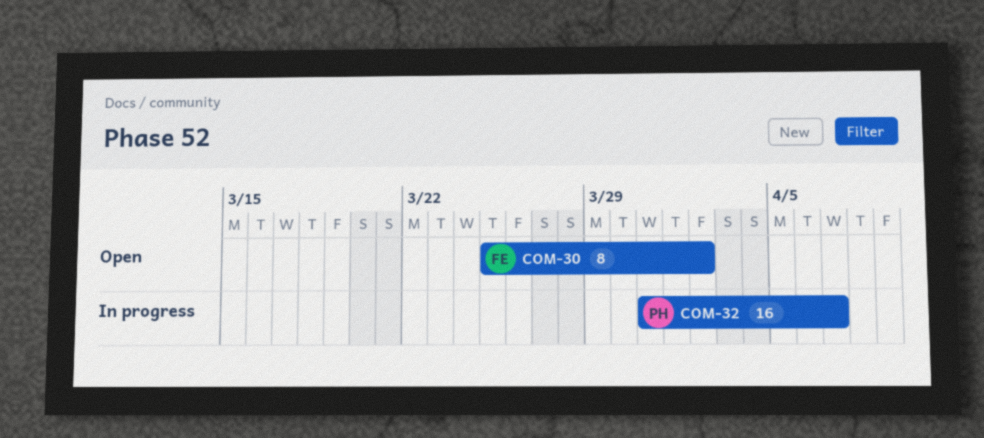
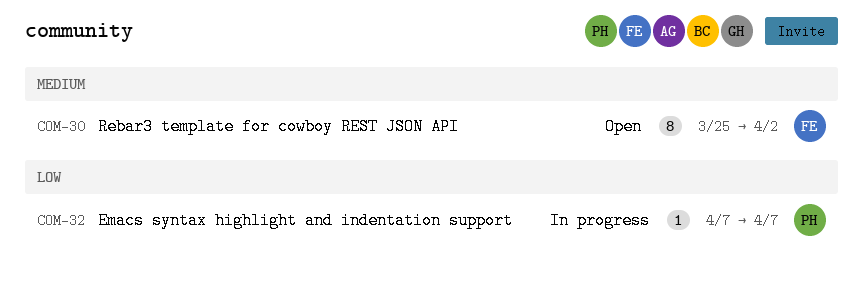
COM-32, estimate: 16 -> 1
COM-32, start: Mar 31 -> Apr 7

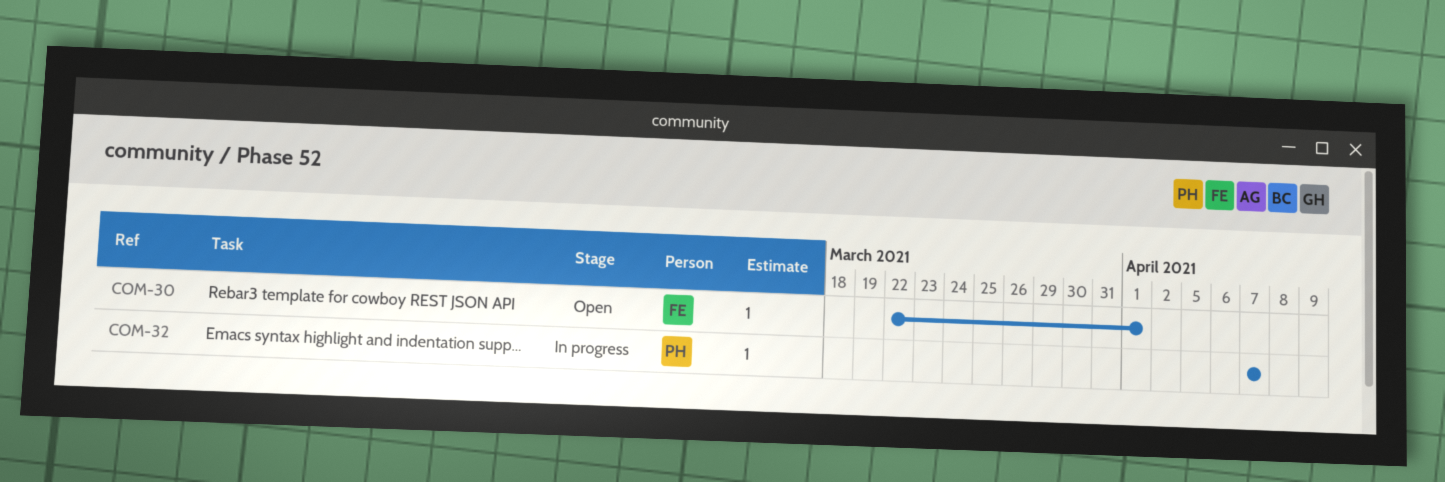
COM-30, estimate: 8 -> 1
COM-30, start: Mar 25 -> Mar 22
COM-30, due: Apr 2 -> Apr 1

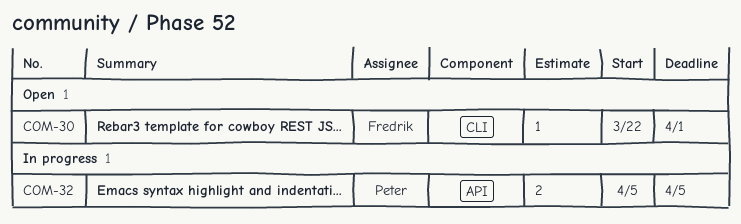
COM-32, estimate: 1 -> 2
COM-32, start: Apr 7 -> Apr 5
COM-32, due: Apr 7 -> Apr 5

